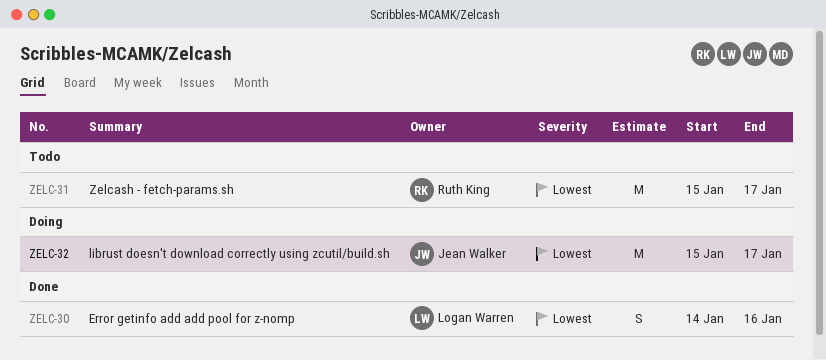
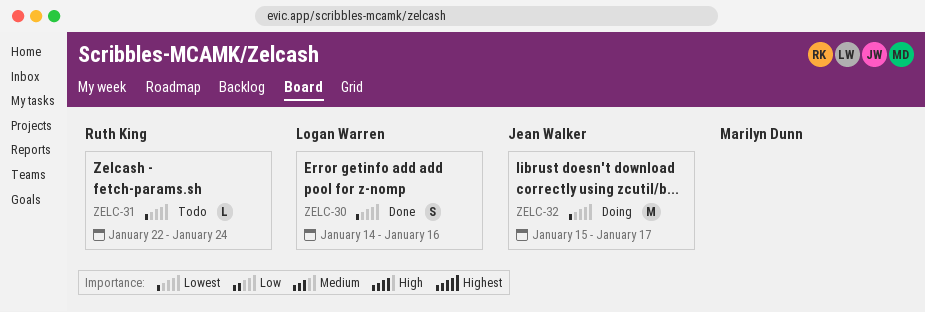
ZELC-31, estimate: M -> L
ZELC-31, start: Jan 15 -> Jan 22
ZELC-31, due: Jan 17 -> Jan 24

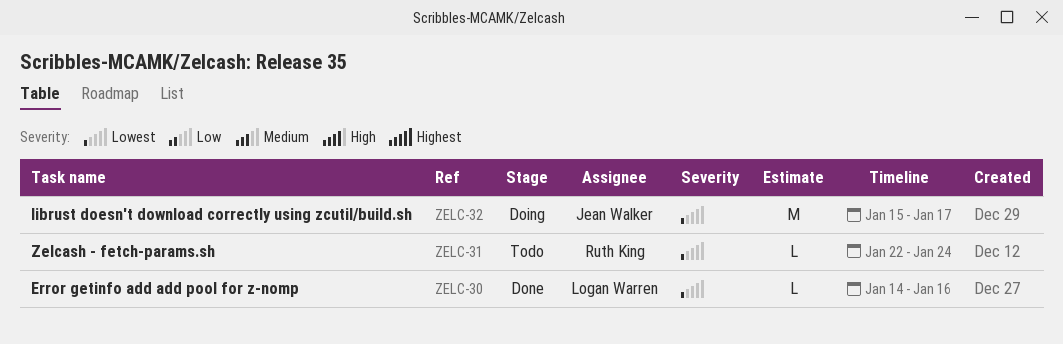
ZELC-30, estimate: S -> L

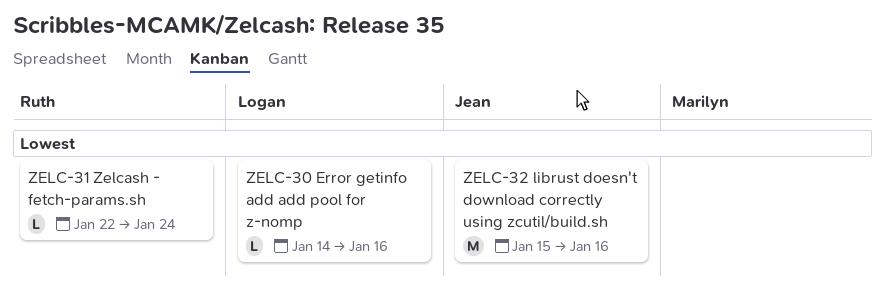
ZELC-32, due: Jan 17 -> Jan 16

